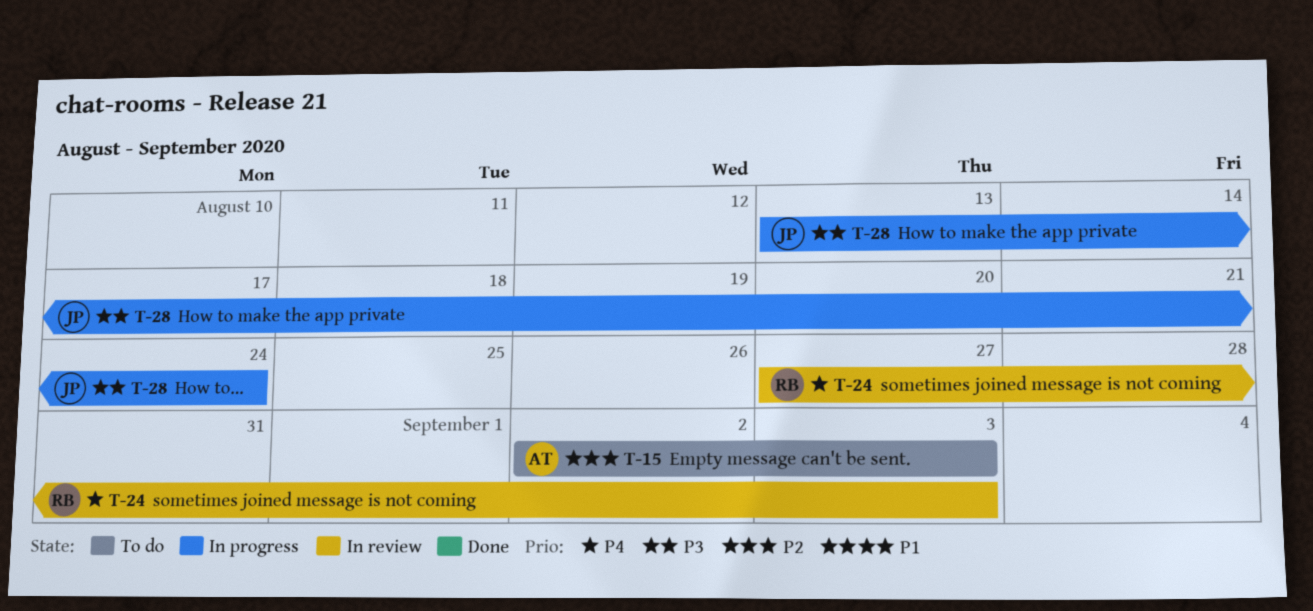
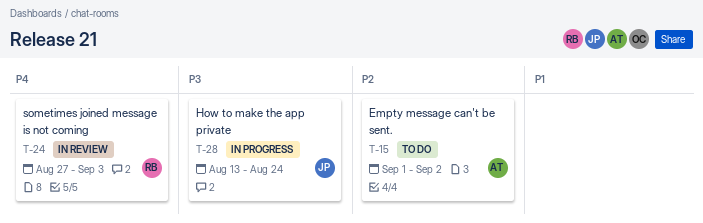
T-15, start: Sep 2 -> Sep 1
T-15, due: Sep 3 -> Sep 2

